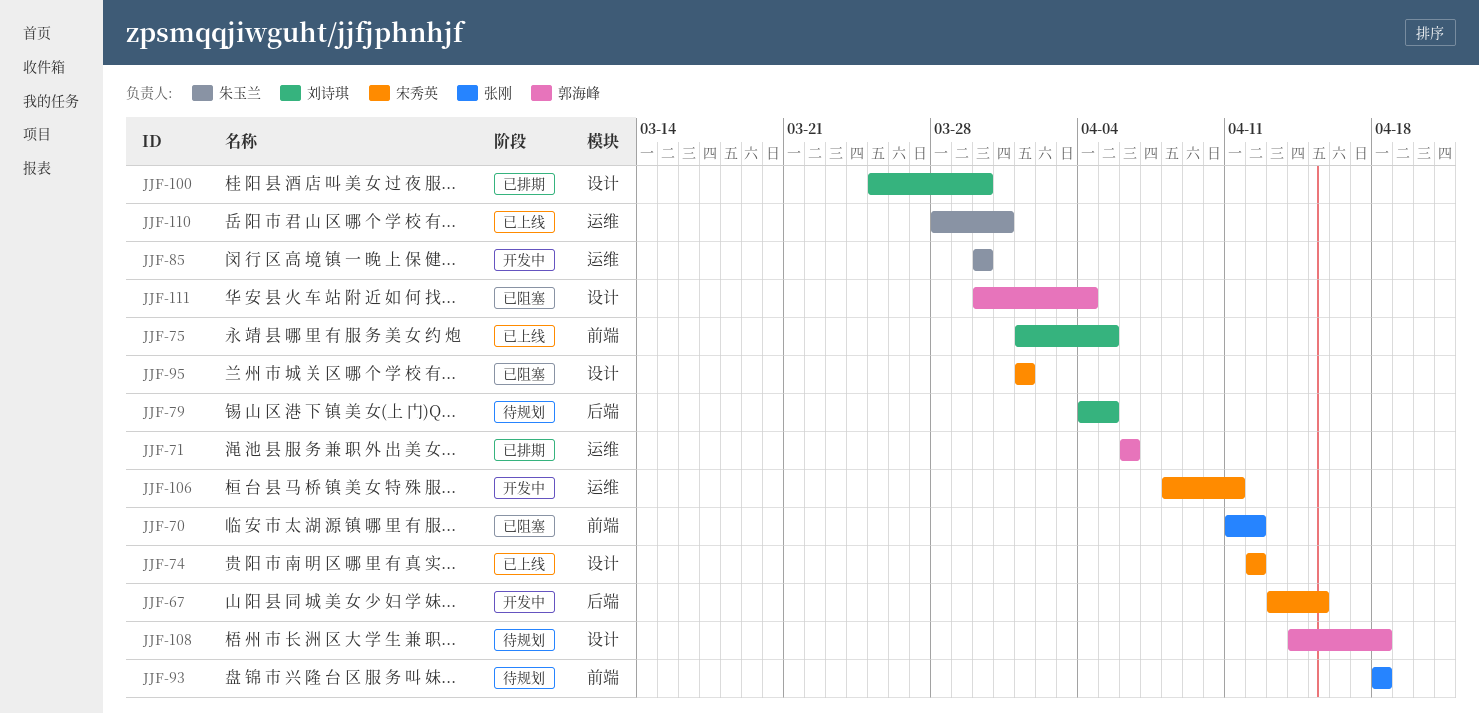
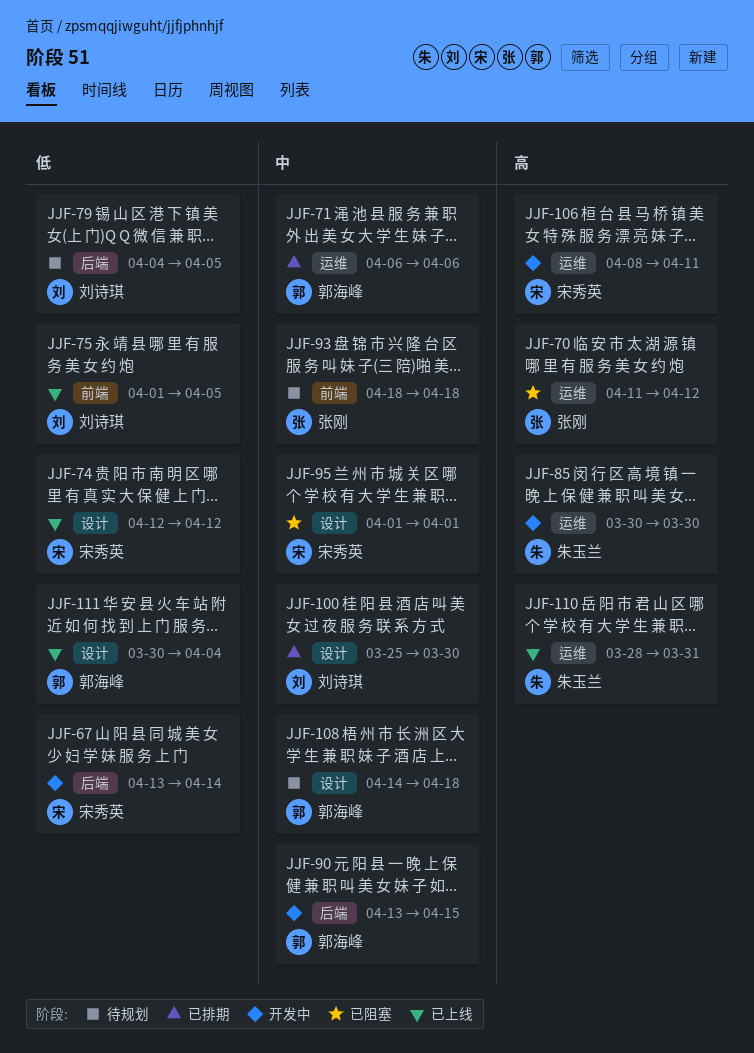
JJF-67, due: Apr 15 -> Apr 14
JJF-70, label: 前端 -> 运维
JJF-90: none -> present
JJF-111, status: 已阻塞 -> 已上线

